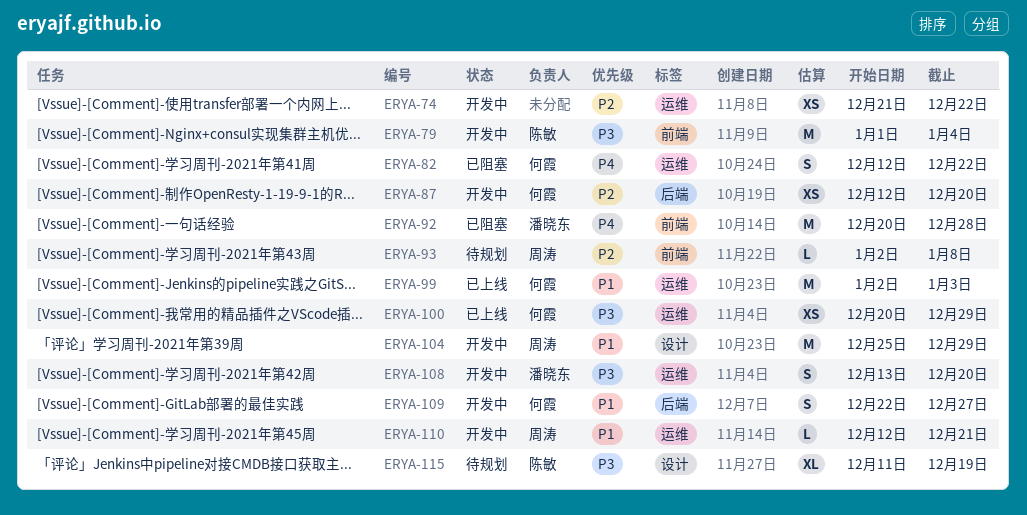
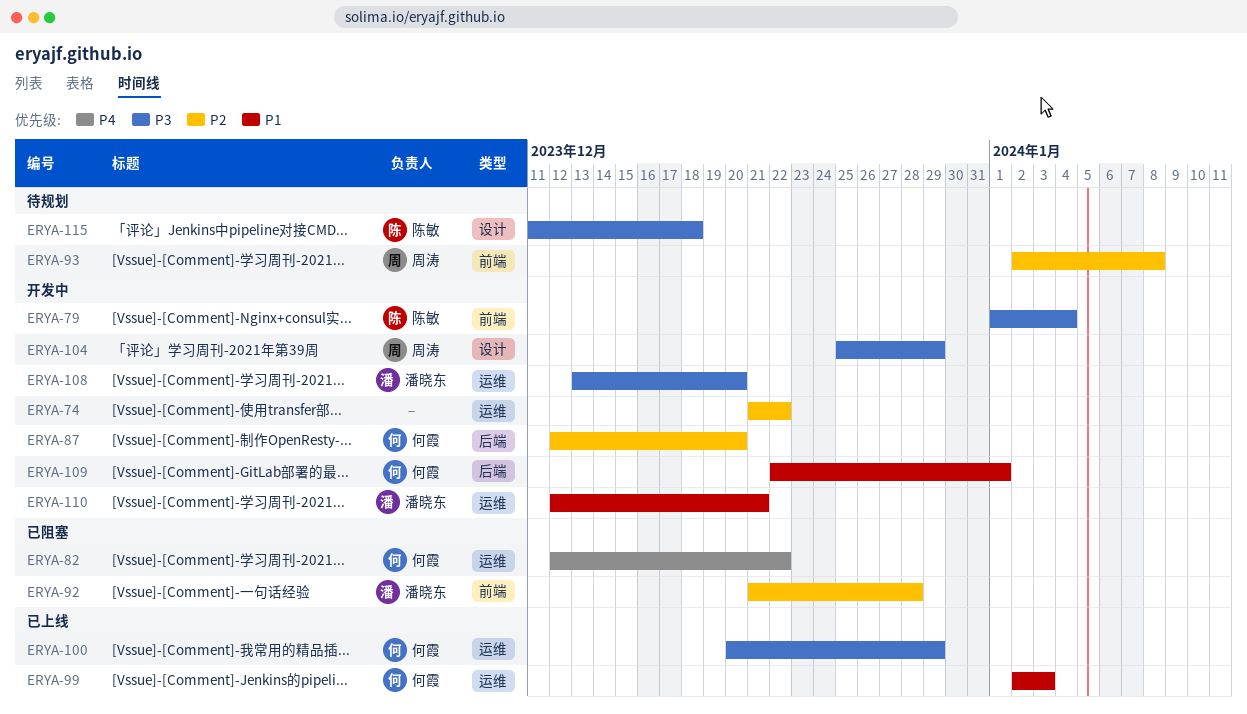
ERYA-92, priority: P4 -> P2
ERYA-92, start: Dec 20 -> Dec 21
ERYA-104, priority: P1 -> P3
ERYA-109, due: Dec 27 -> Jan 1
ERYA-110, owner: 周涛 -> 潘晓东
ERYA-115, due: Dec 19 -> Dec 18

